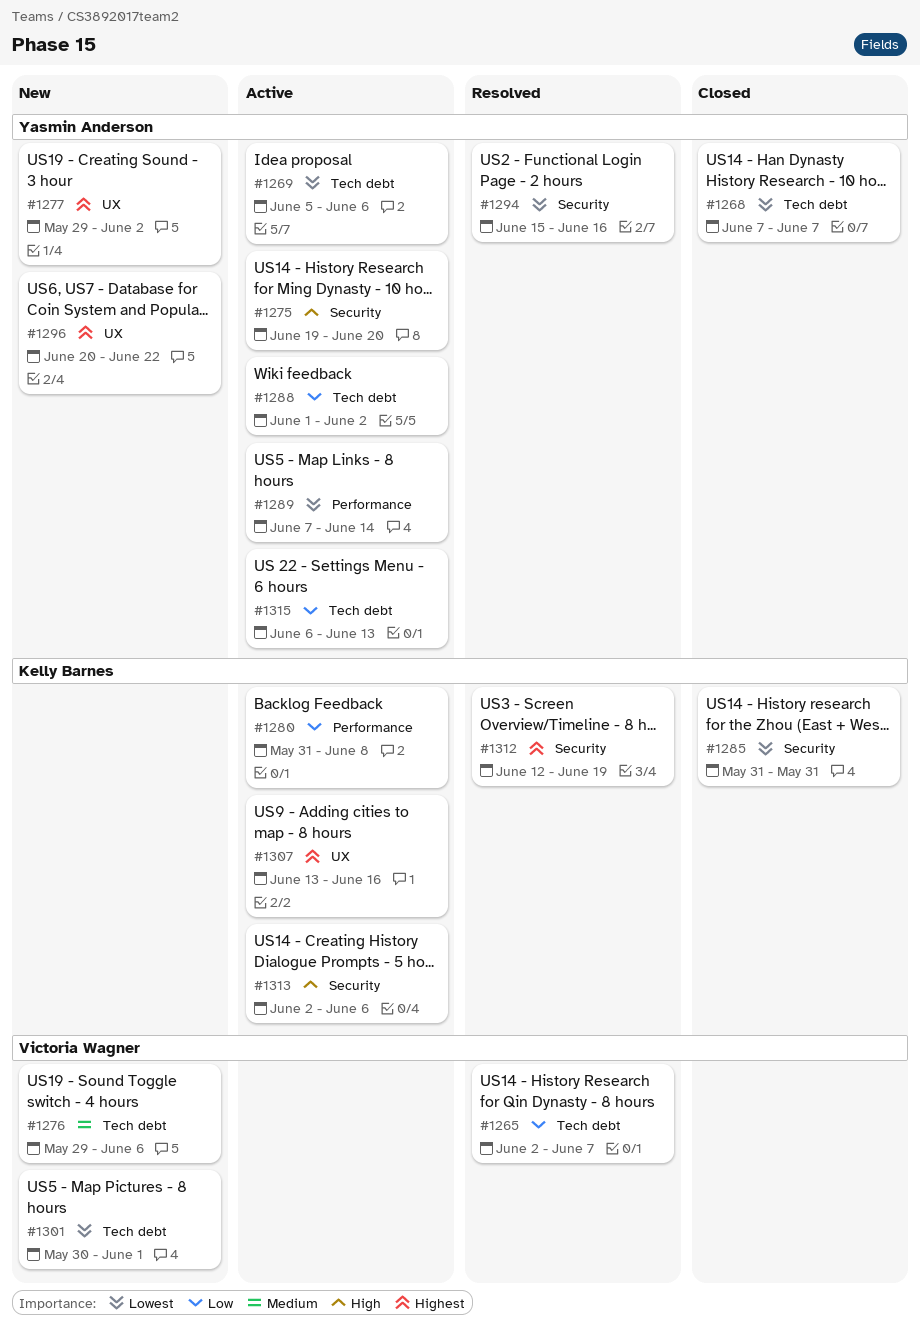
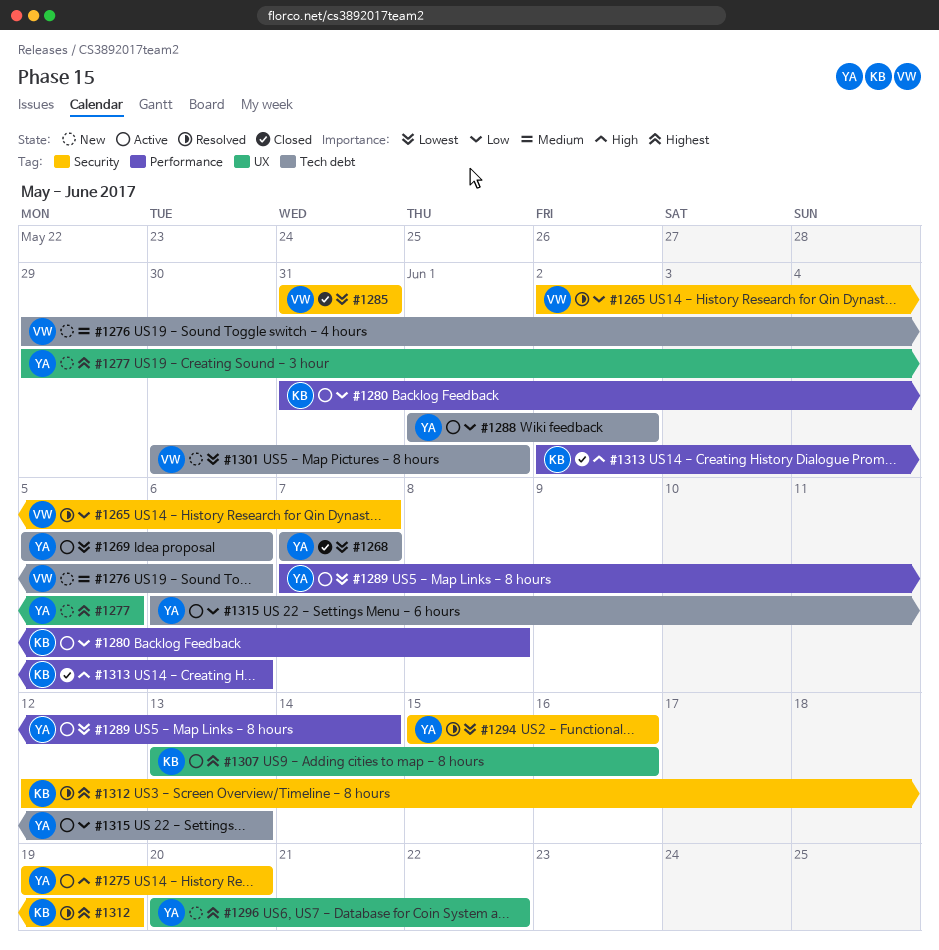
#1265, label: Tech debt -> Security
#1277, due: Jun 2 -> Jun 5
#1285, owner: Kelly Barnes -> Victoria Wagner
#1313, status: Active -> Closed
#1313, label: Security -> Performance

